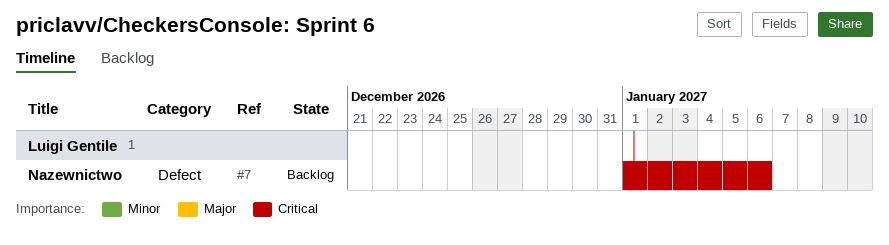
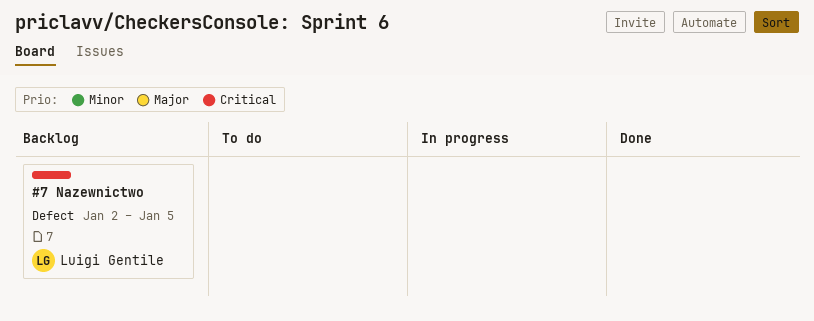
#7, start: Jan 1 -> Jan 2
#7, due: Jan 6 -> Jan 5

